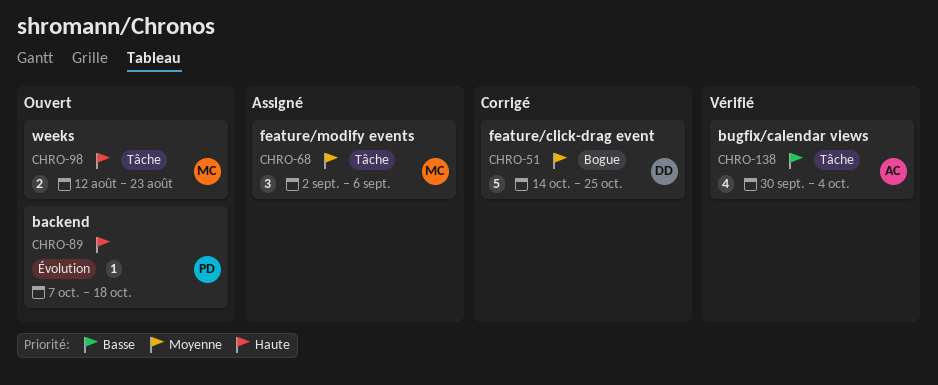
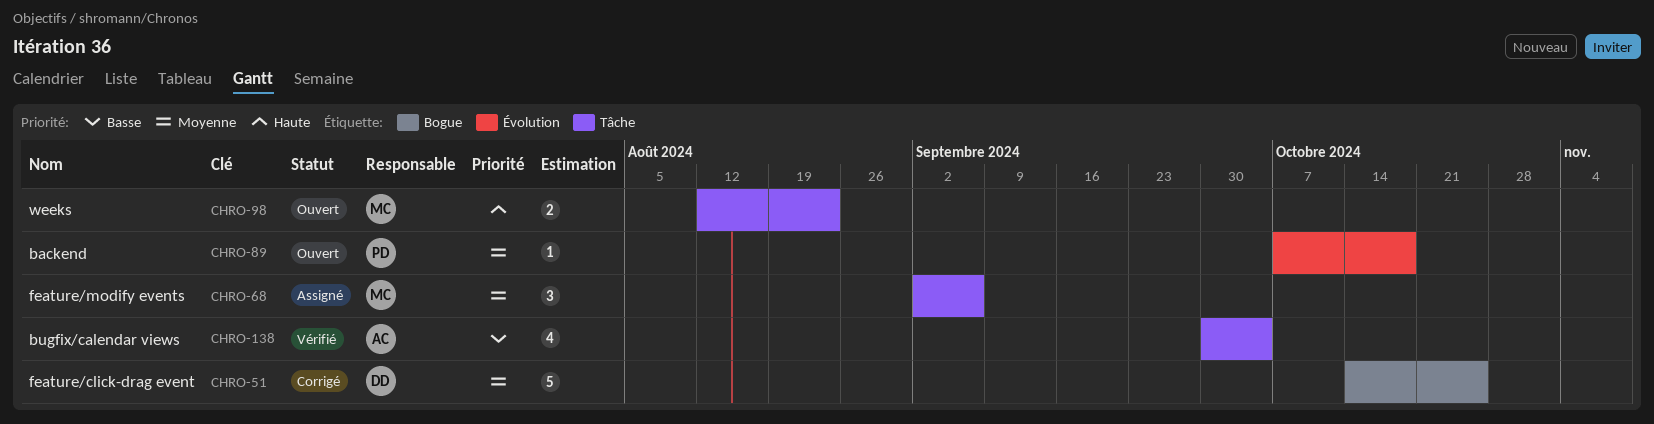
CHRO-89, priority: Haute -> Moyenne

